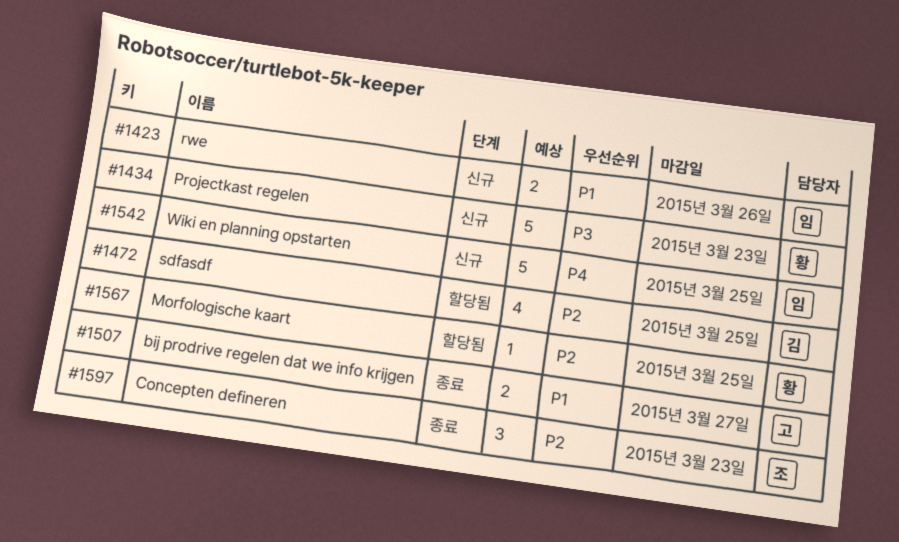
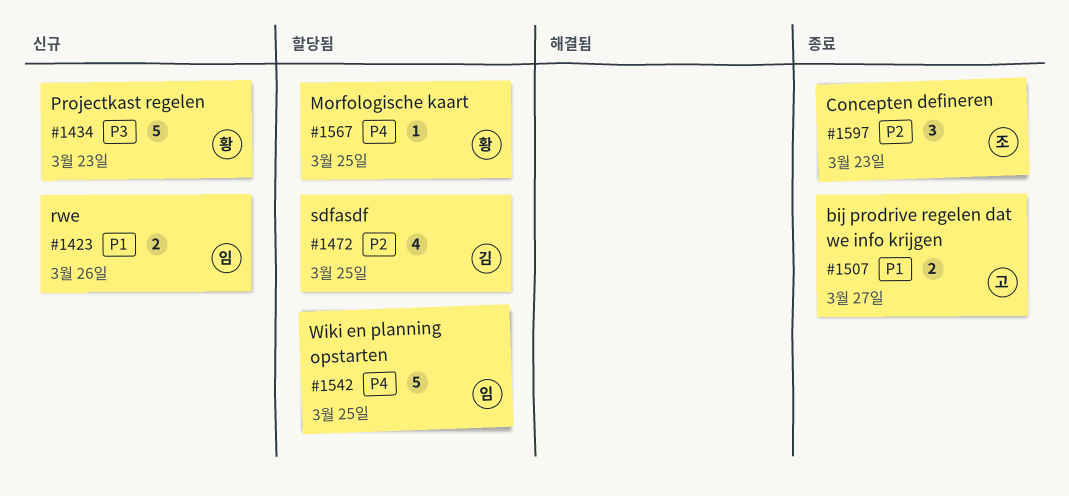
#1542, status: 신규 -> 할당됨
#1567, priority: P2 -> P4

